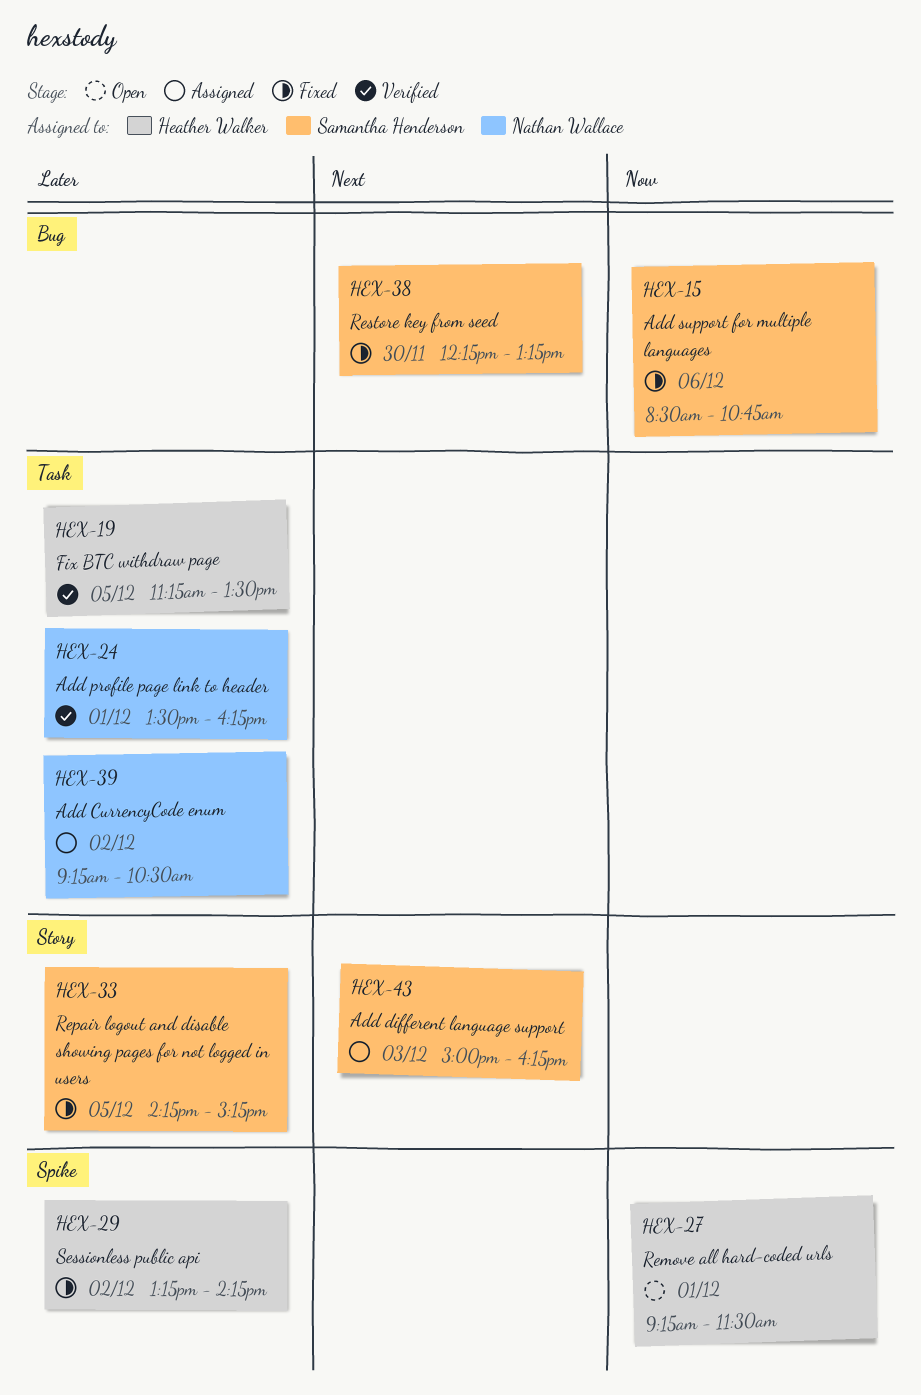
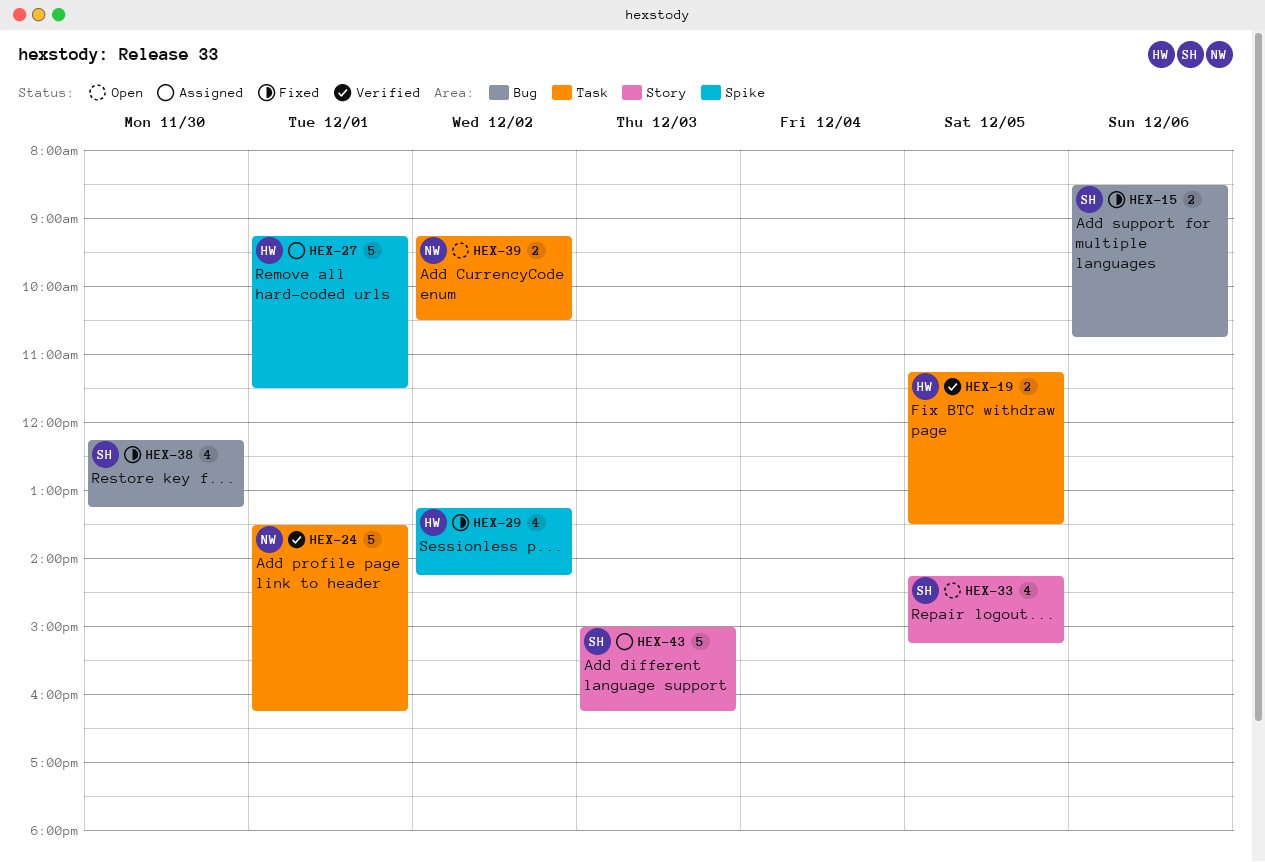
HEX-27, status: Open -> Assigned
HEX-33, status: Fixed -> Open
HEX-39, status: Assigned -> Open

